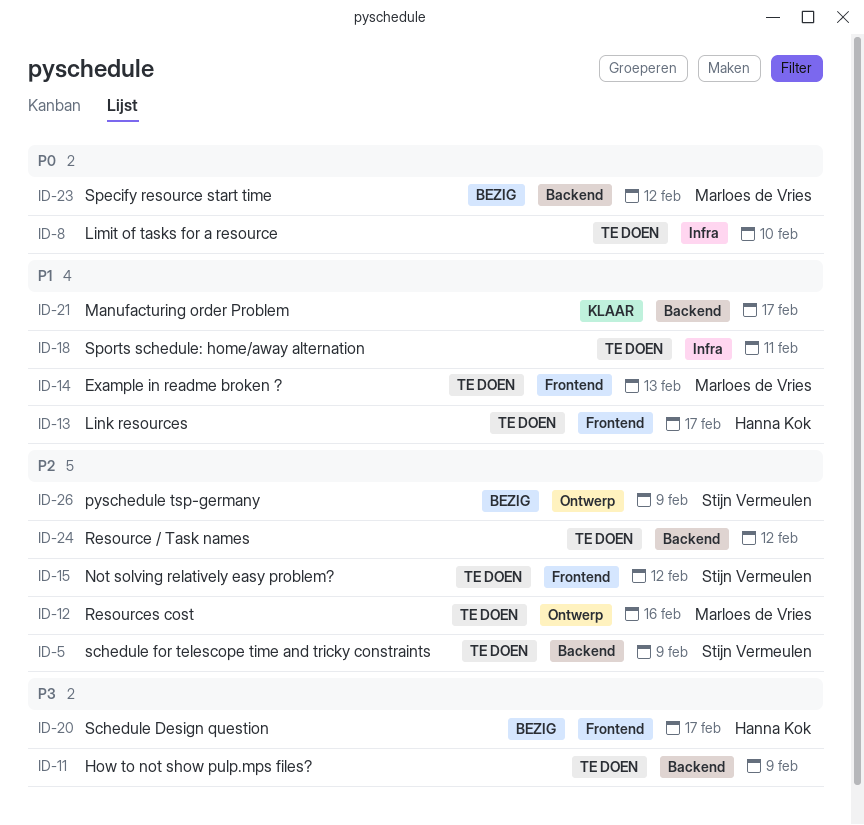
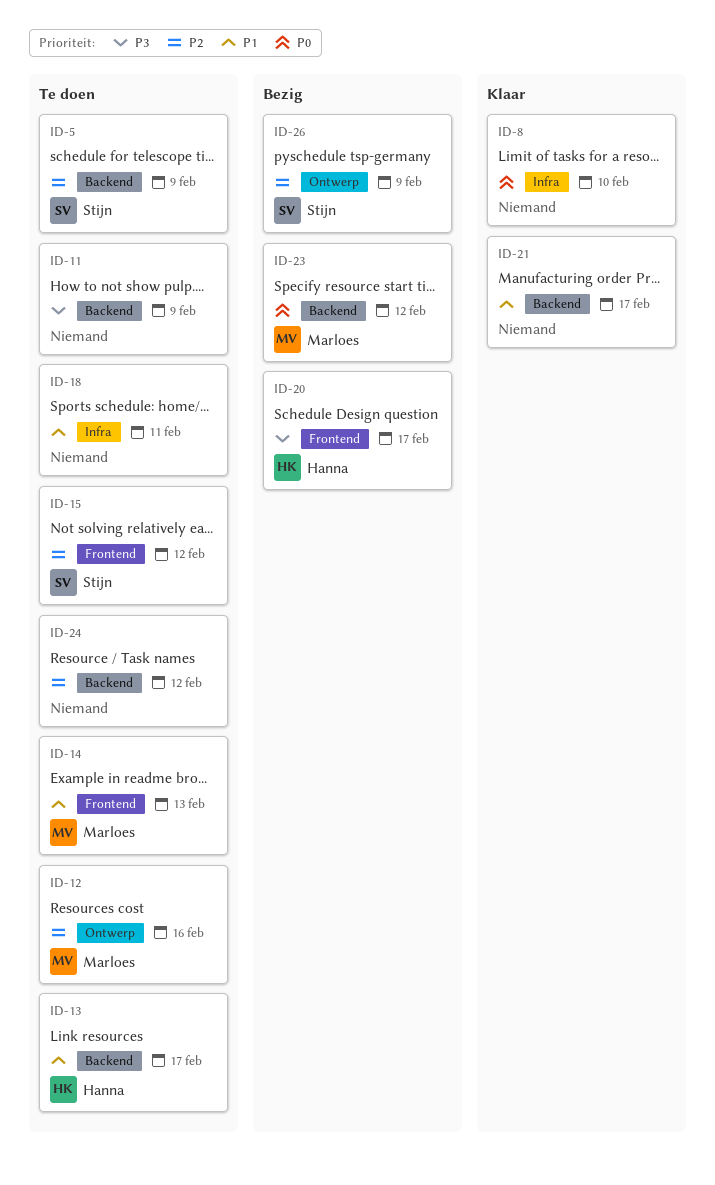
ID-8, status: Te doen -> Klaar
ID-13, label: Frontend -> Backend

